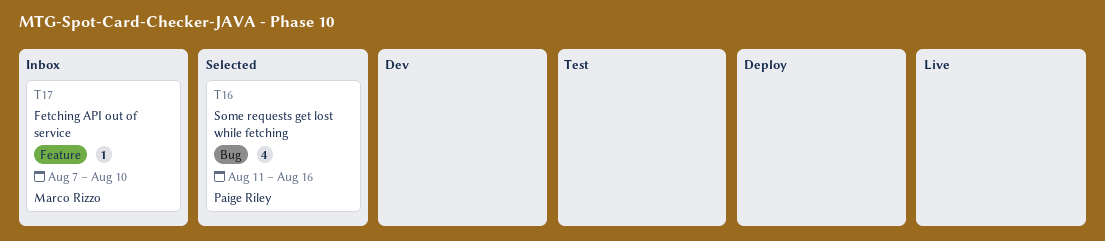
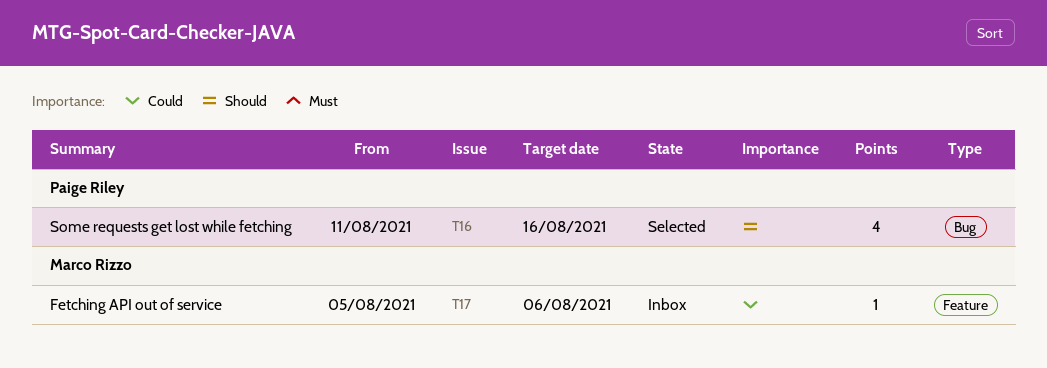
T17, start: Aug 7 -> Aug 5
T17, due: Aug 10 -> Aug 6

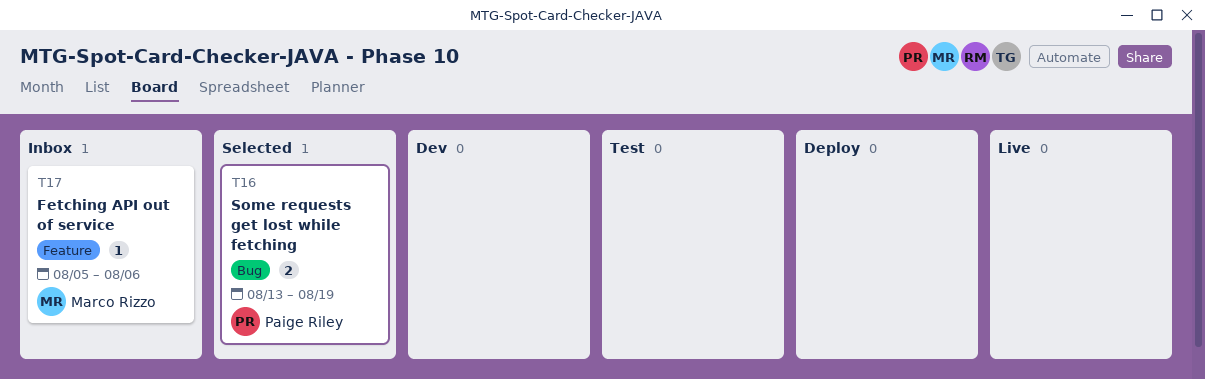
T16, estimate: 4 -> 2
T16, start: Aug 11 -> Aug 13
T16, due: Aug 16 -> Aug 19

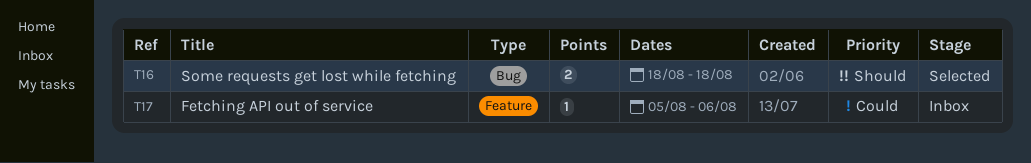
T16, start: Aug 13 -> Aug 18
T16, due: Aug 19 -> Aug 18

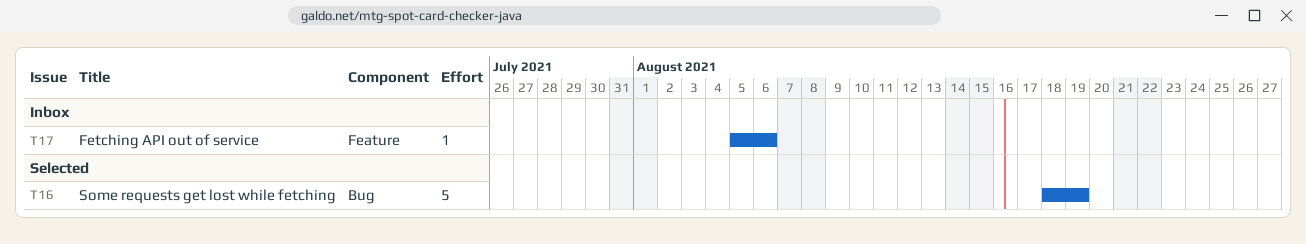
T16, estimate: 2 -> 5
T16, due: Aug 18 -> Aug 19

